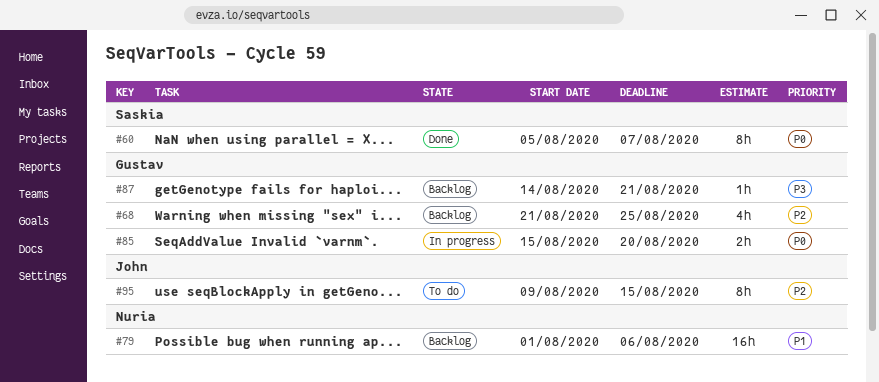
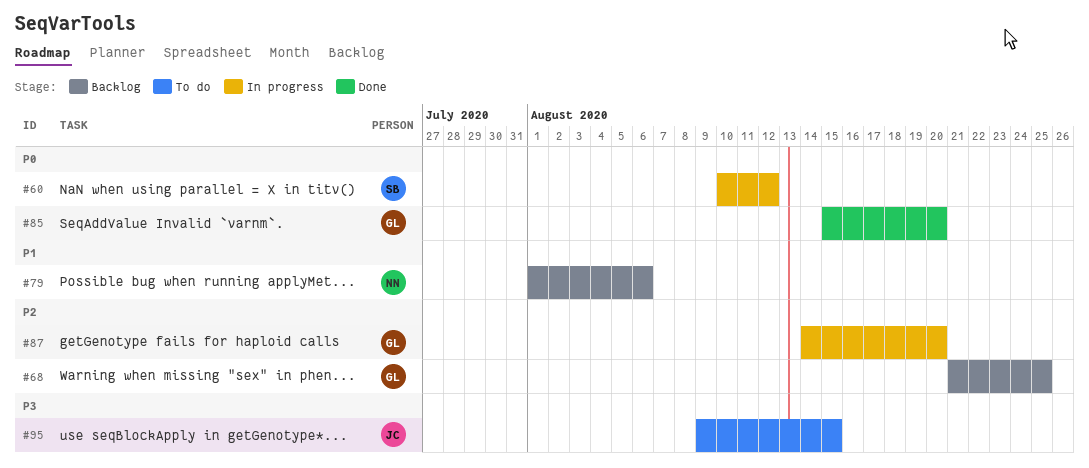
#60, status: Done -> In progress
#60, start: Aug 5 -> Aug 10
#60, due: Aug 7 -> Aug 12
#85, status: In progress -> Done
#87, status: Backlog -> In progress
#87, priority: P3 -> P2
#87, due: Aug 21 -> Aug 20
#95, priority: P2 -> P3

